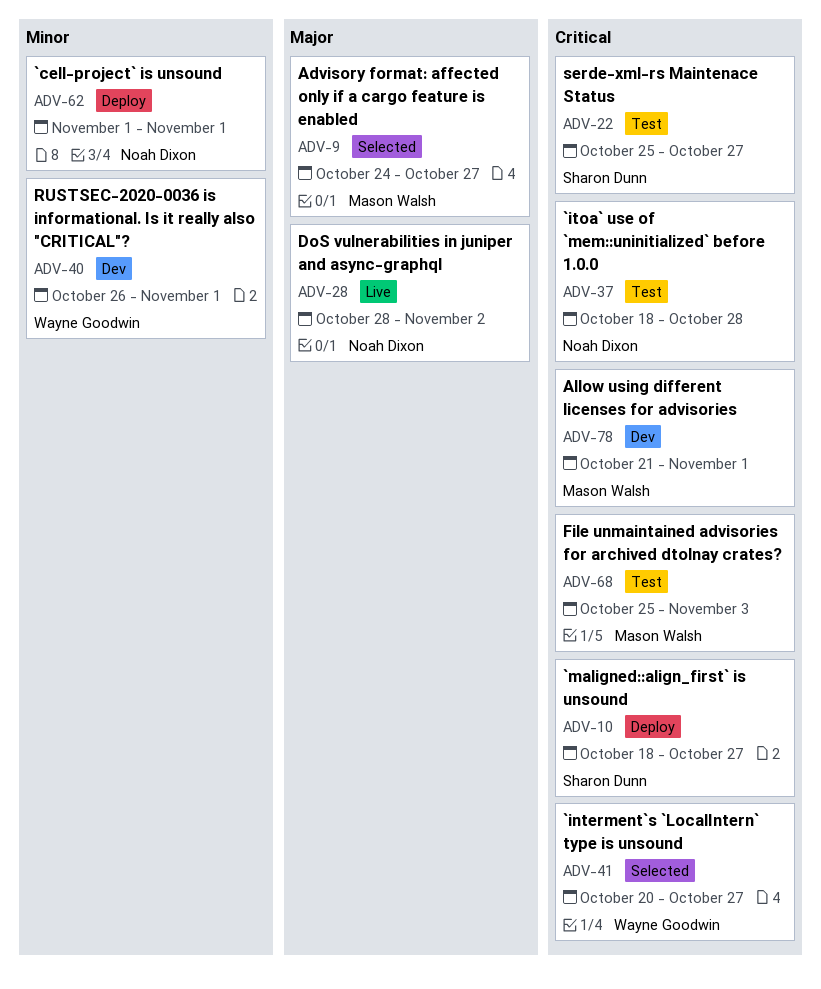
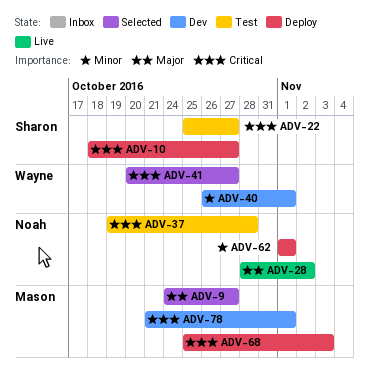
ADV-37, start: Oct 18 -> Oct 19
ADV-68, status: Test -> Deploy

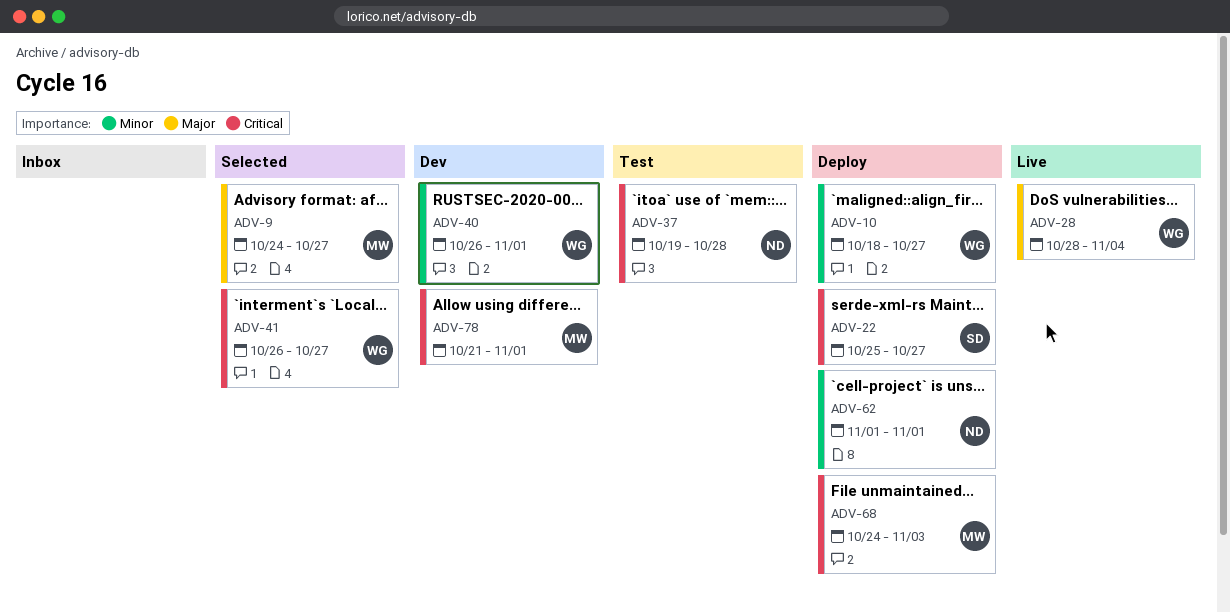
ADV-10, owner: Sharon -> Wayne
ADV-10, priority: Critical -> Minor
ADV-22, status: Test -> Deploy
ADV-28, owner: Noah -> Wayne
ADV-28, due: Nov 2 -> Nov 4
ADV-41, start: Oct 20 -> Oct 26
ADV-68, start: Oct 25 -> Oct 24

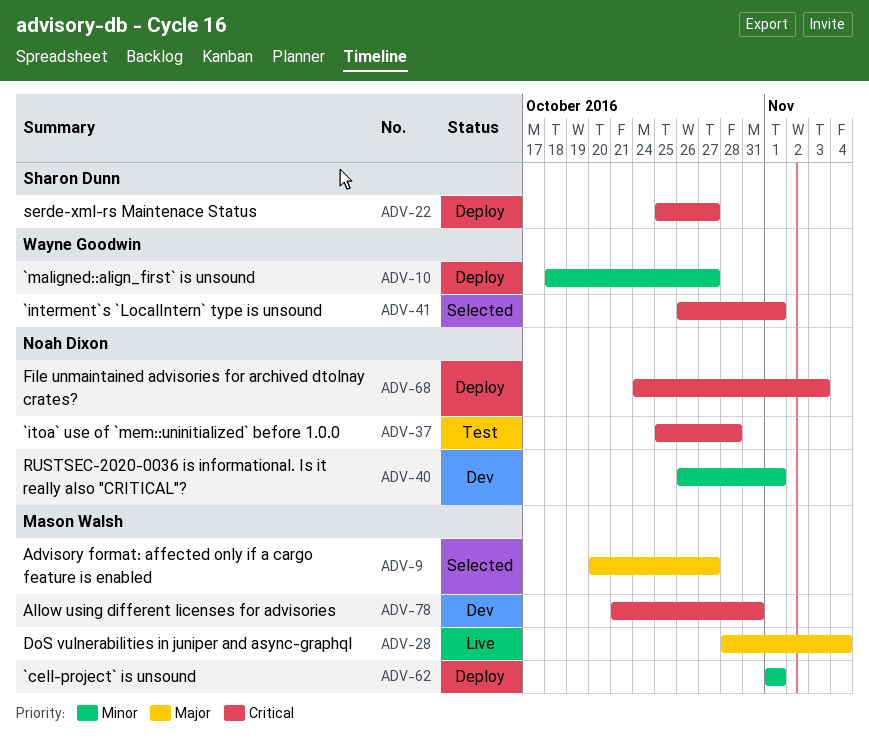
ADV-9, start: Oct 24 -> Oct 20
ADV-28, owner: Wayne Goodwin -> Mason Walsh
ADV-37, start: Oct 19 -> Oct 25
ADV-40, owner: Wayne Goodwin -> Noah Dixon
ADV-41, due: Oct 27 -> Nov 1
ADV-62, owner: Noah Dixon -> Mason Walsh
ADV-68, owner: Mason Walsh -> Noah Dixon
ADV-78, due: Nov 1 -> Oct 31

